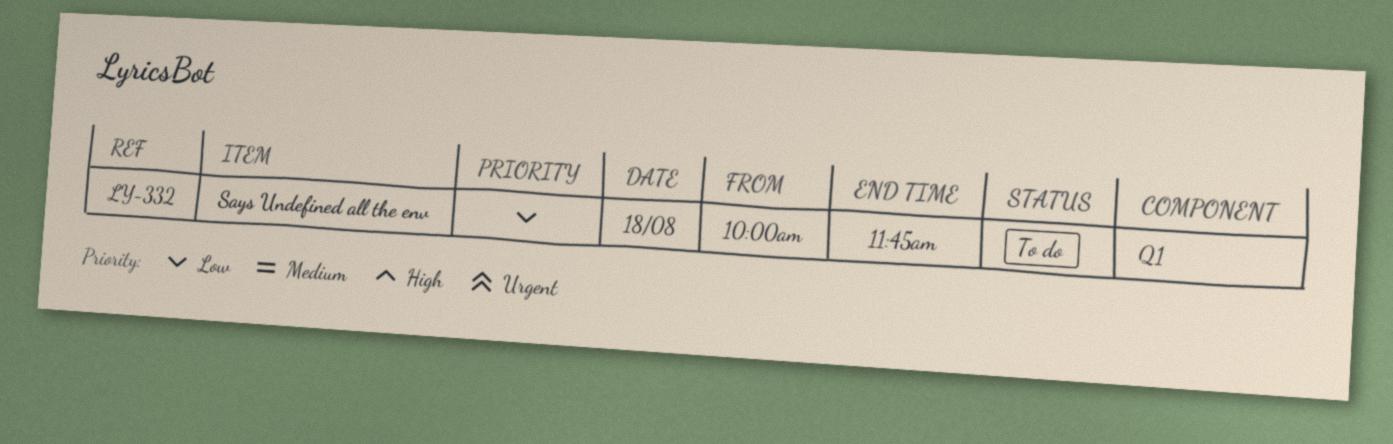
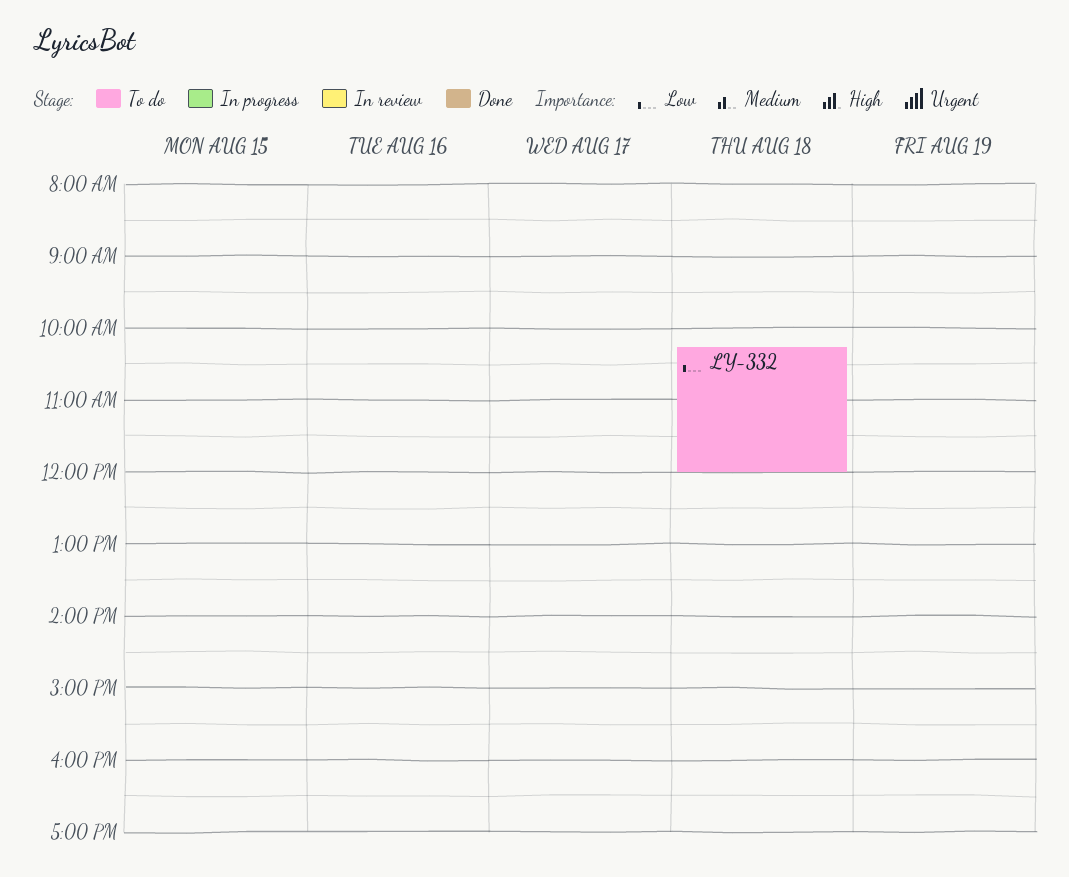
LY-332, begins: 10:00 -> 10:15
LY-332, ends: 11:45 -> 12:00

